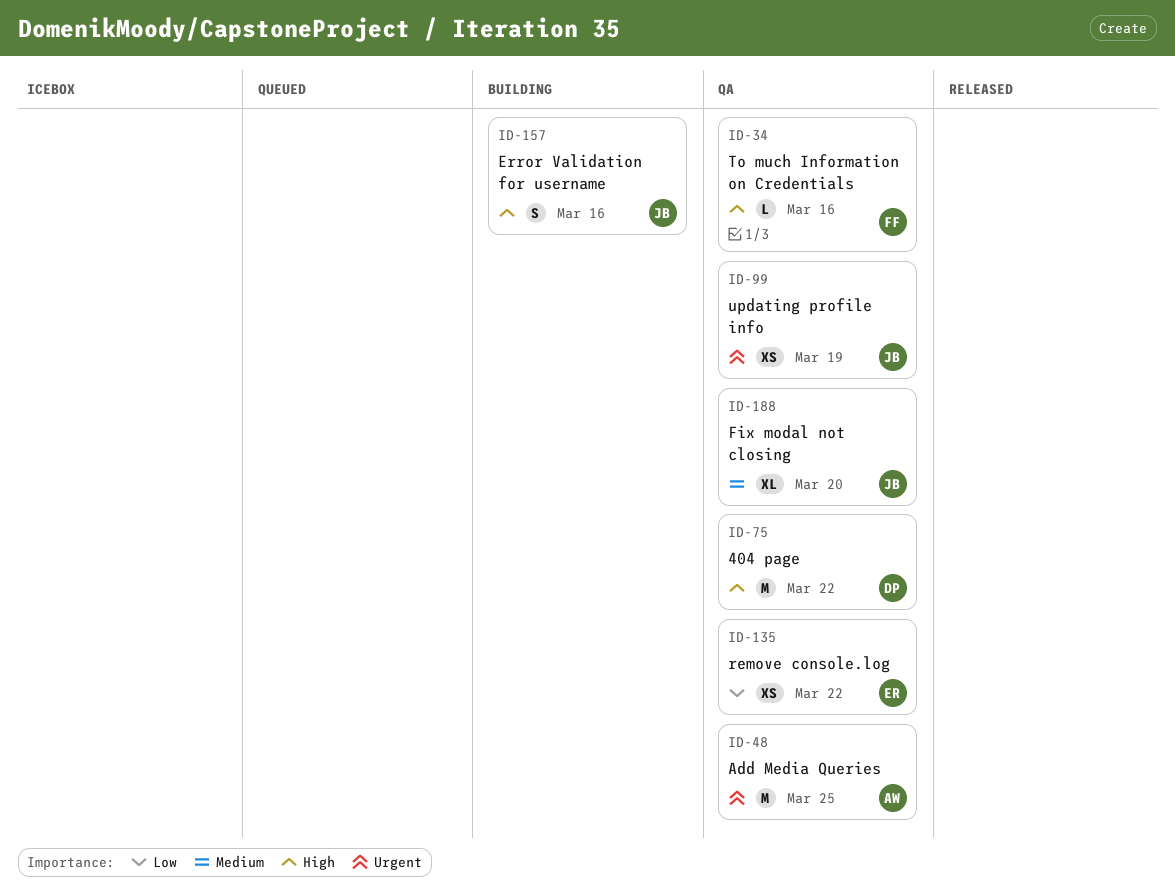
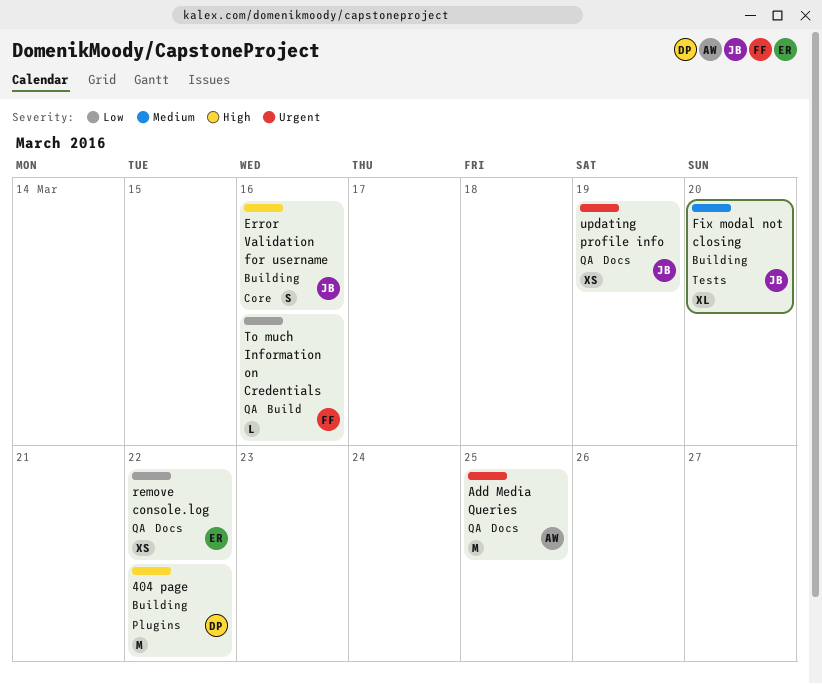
404 page, status: QA -> Building
Fix modal not closing, status: QA -> Building
To much Information on Credentials, priority: High -> Low

